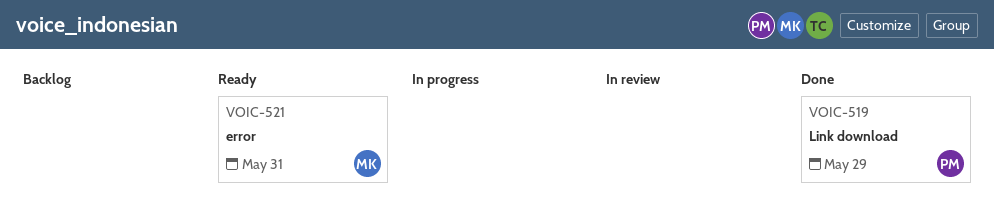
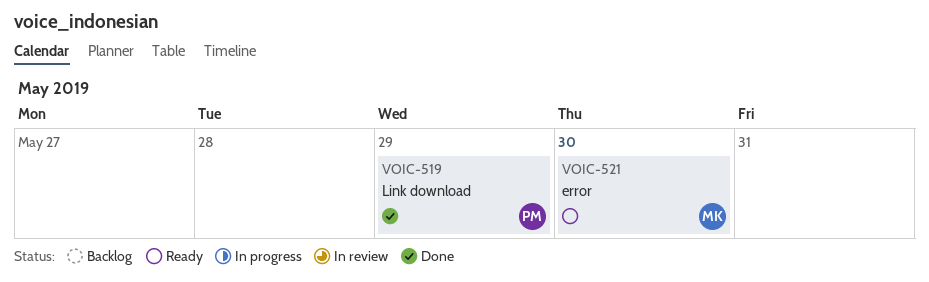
VOIC-521, due: May 31 -> May 30

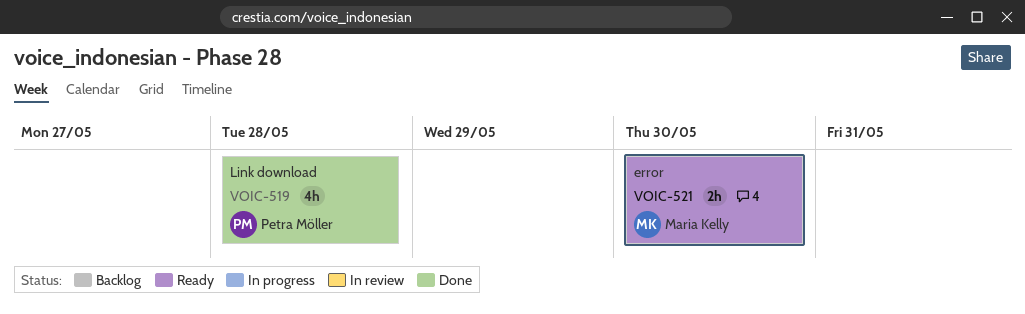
VOIC-519, due: May 29 -> May 28

